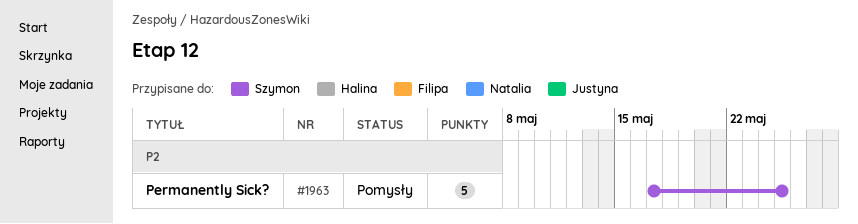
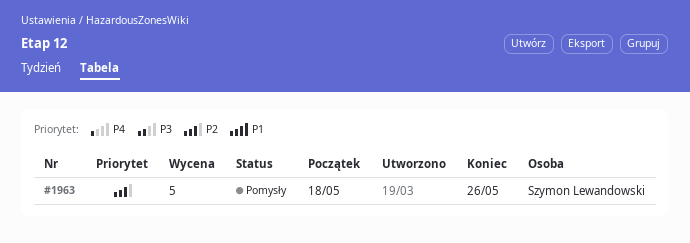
#1963, start: May 17 -> May 18
#1963, due: May 25 -> May 26

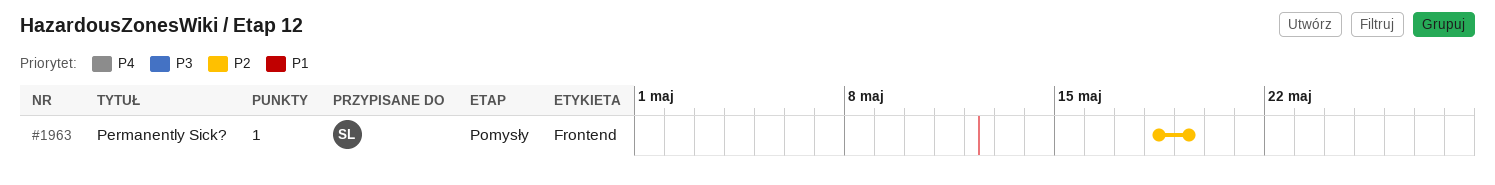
#1963, estimate: 5 -> 1
#1963, due: May 26 -> May 19

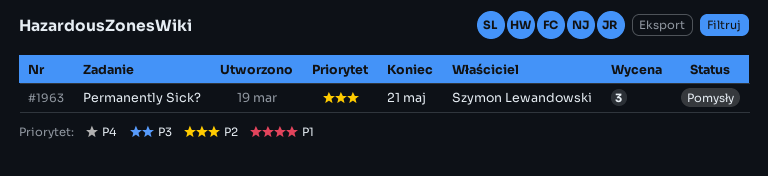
#1963, estimate: 1 -> 3
#1963, due: May 19 -> May 21

